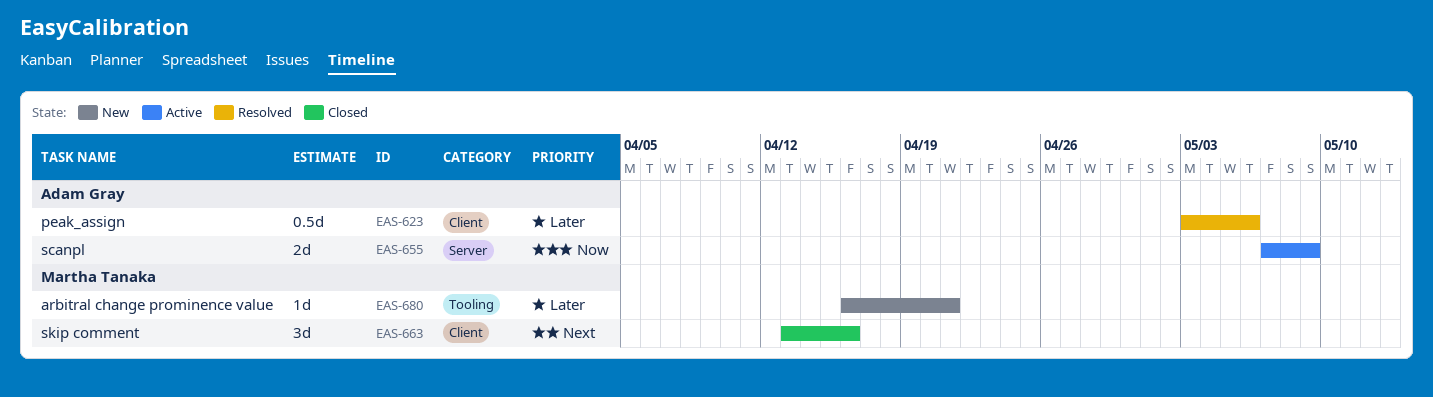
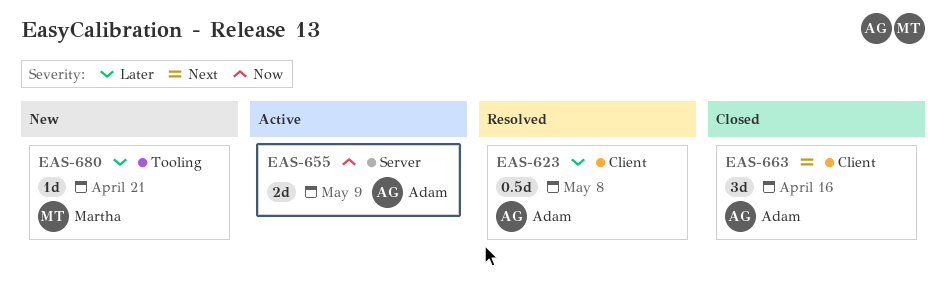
EAS-623, due: May 6 -> May 8
EAS-663, owner: Martha Tanaka -> Adam Gray

